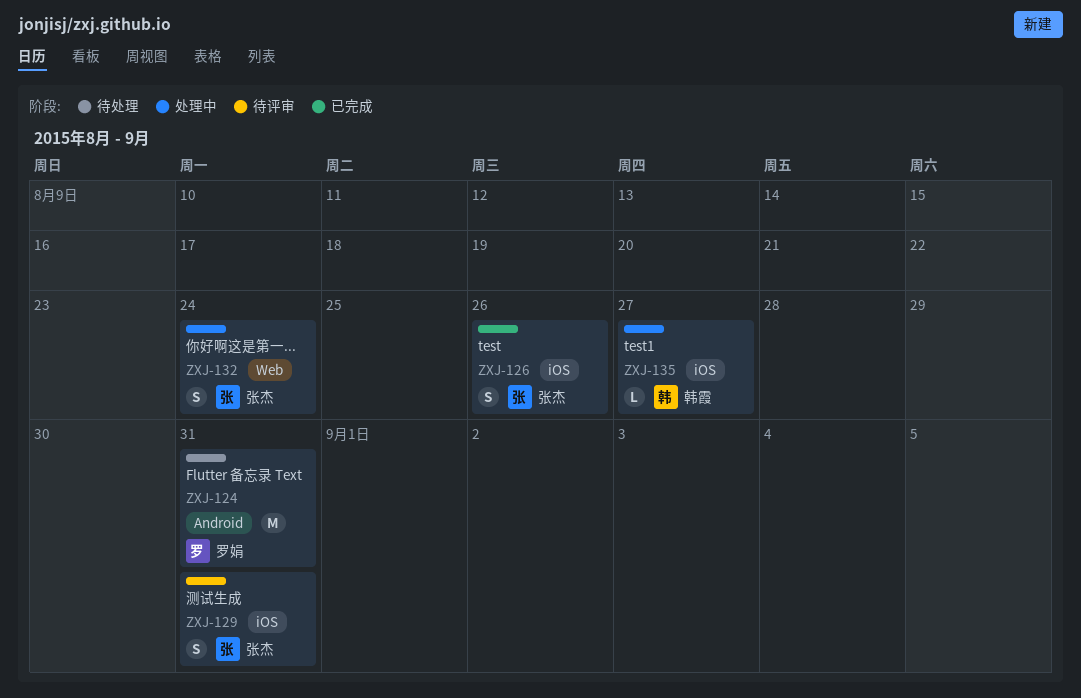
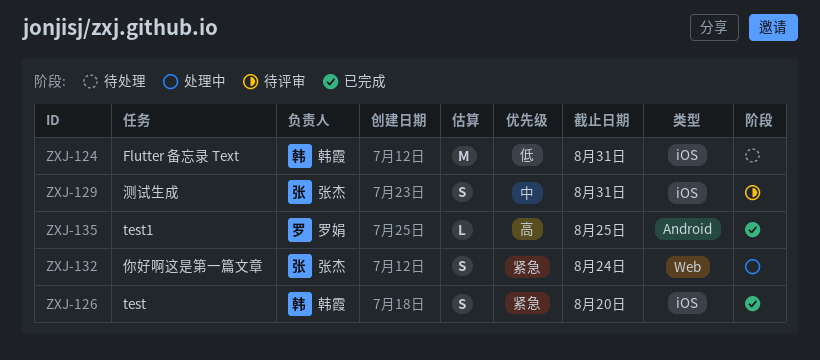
ZXJ-124, owner: 罗娟 -> 韩霞
ZXJ-124, label: Android -> iOS
ZXJ-126, owner: 张杰 -> 韩霞
ZXJ-126, due: Aug 26 -> Aug 20
ZXJ-135, status: 处理中 -> 已完成
ZXJ-135, owner: 韩霞 -> 罗娟
ZXJ-135, label: iOS -> Android
ZXJ-135, due: Aug 27 -> Aug 25

